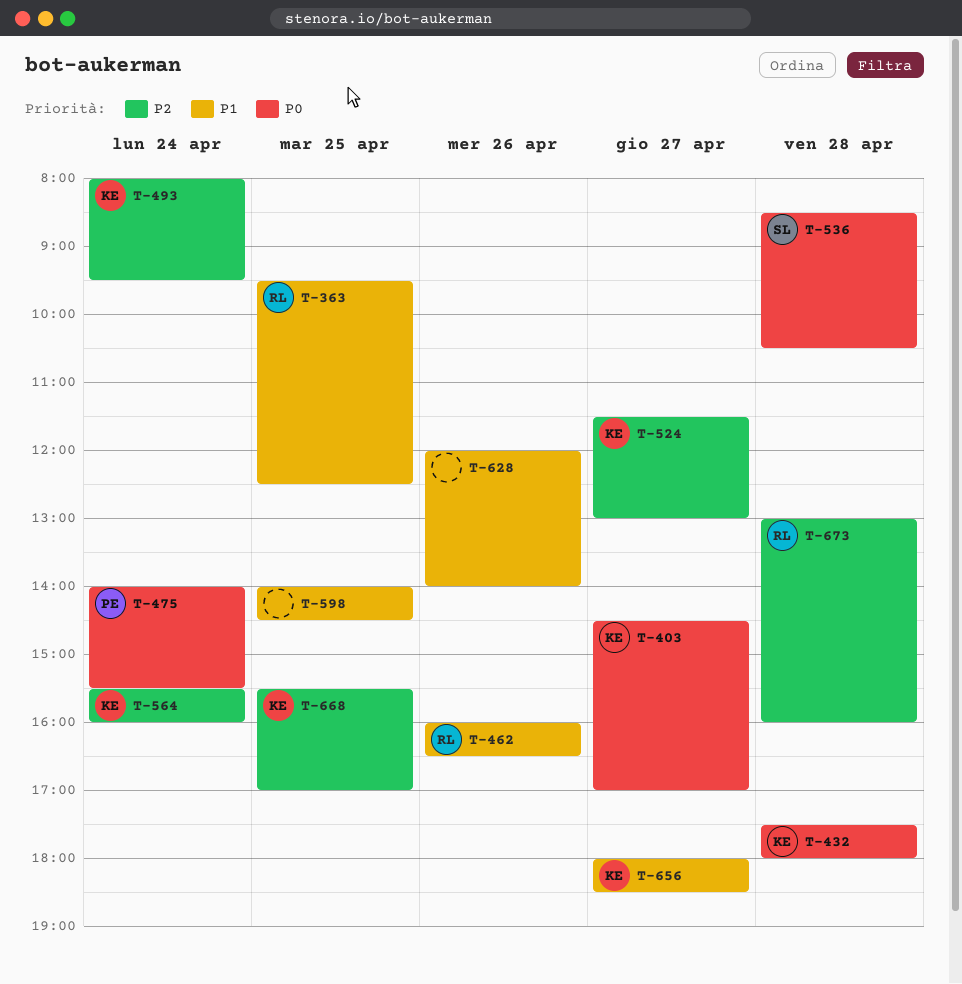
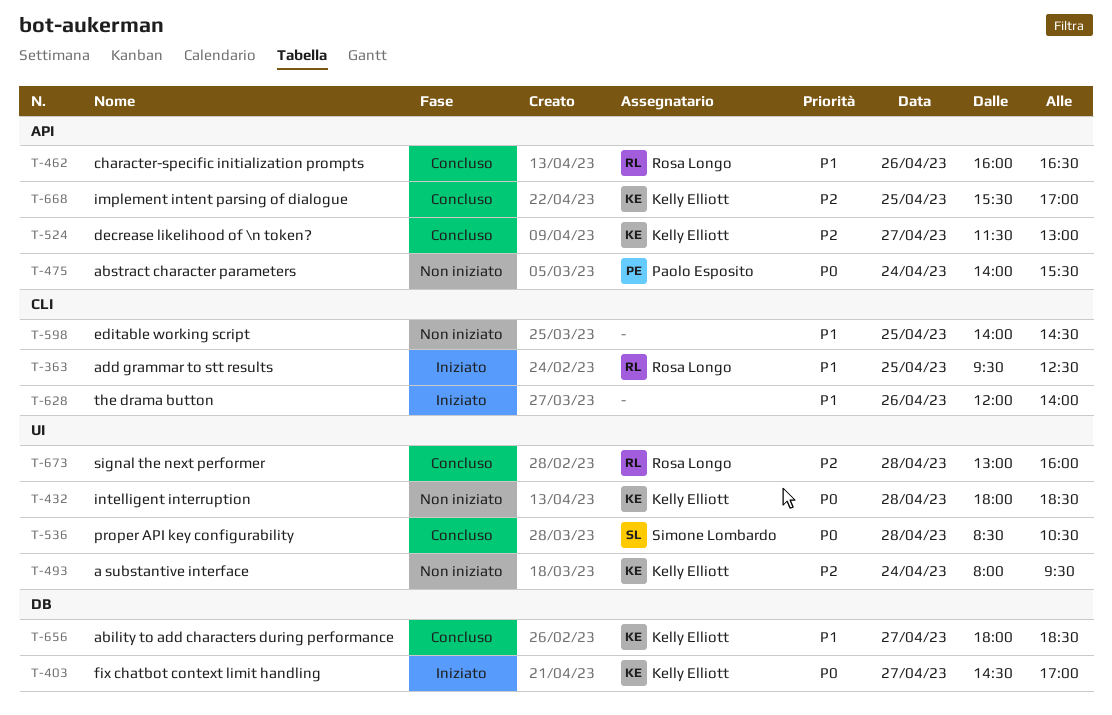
T-432, begins: 17:30 -> 18:00
T-432, ends: 18:00 -> 18:30
T-564: present -> none

